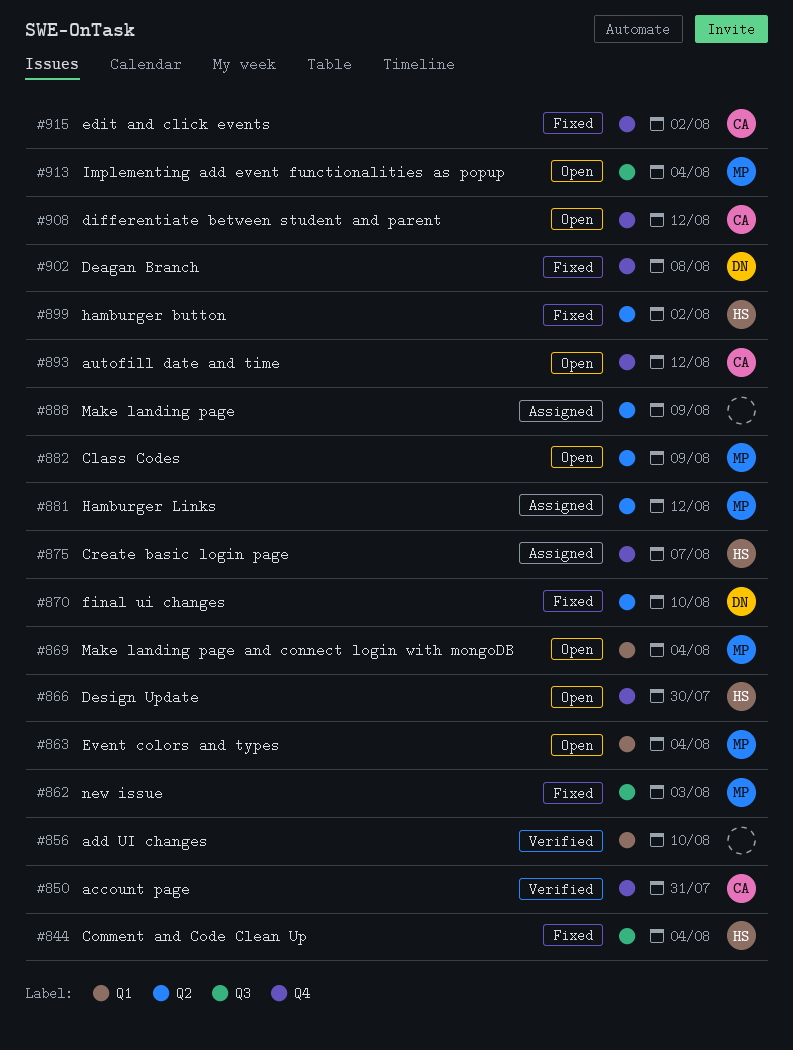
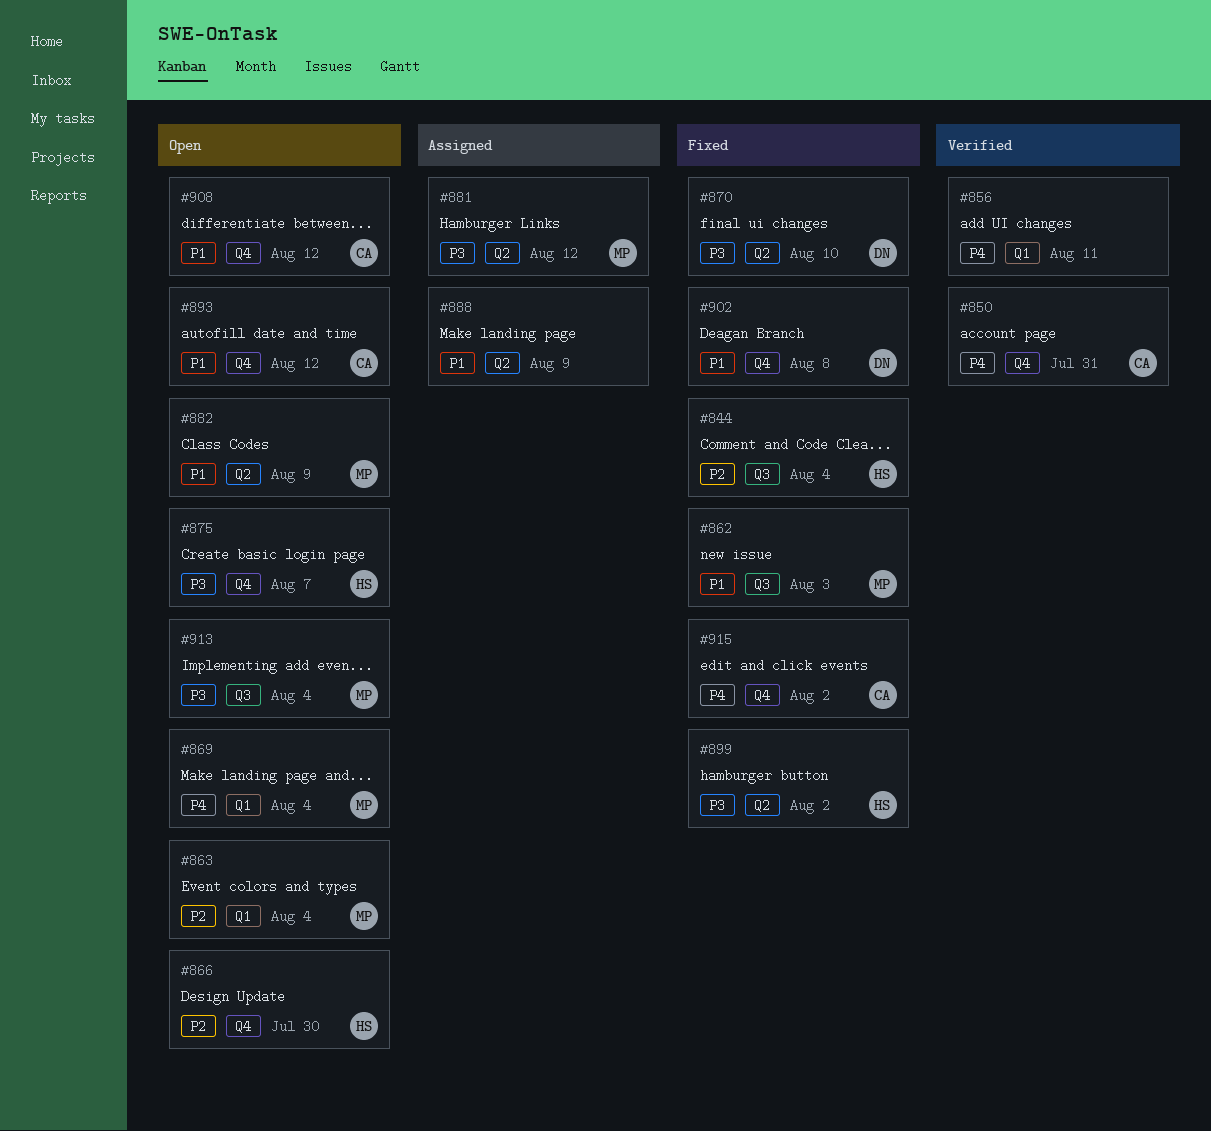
#856, due: Aug 10 -> Aug 11
#875, status: Assigned -> Open

